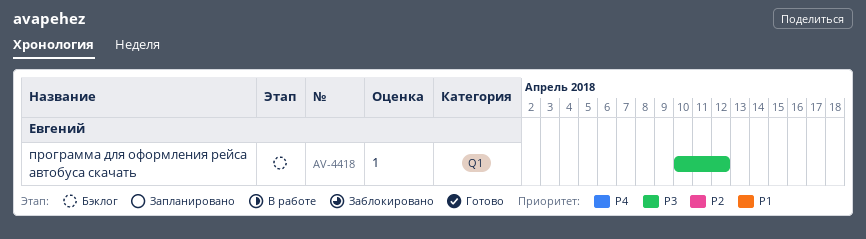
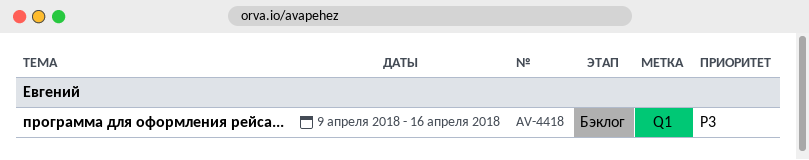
AV-4418, start: Apr 10 -> Apr 9
AV-4418, due: Apr 12 -> Apr 16

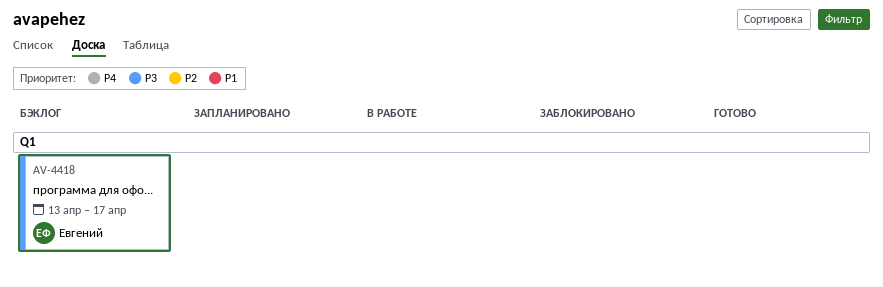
AV-4418, start: Apr 9 -> Apr 13
AV-4418, due: Apr 16 -> Apr 17

